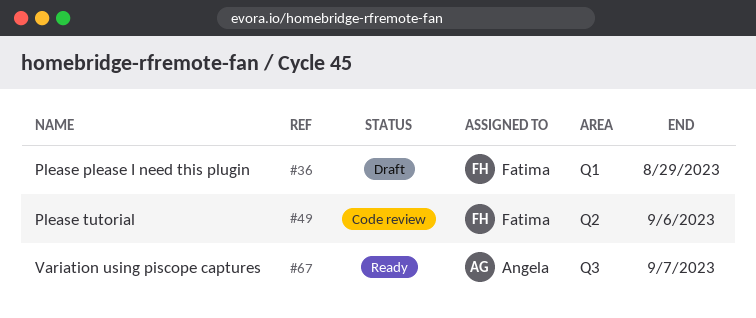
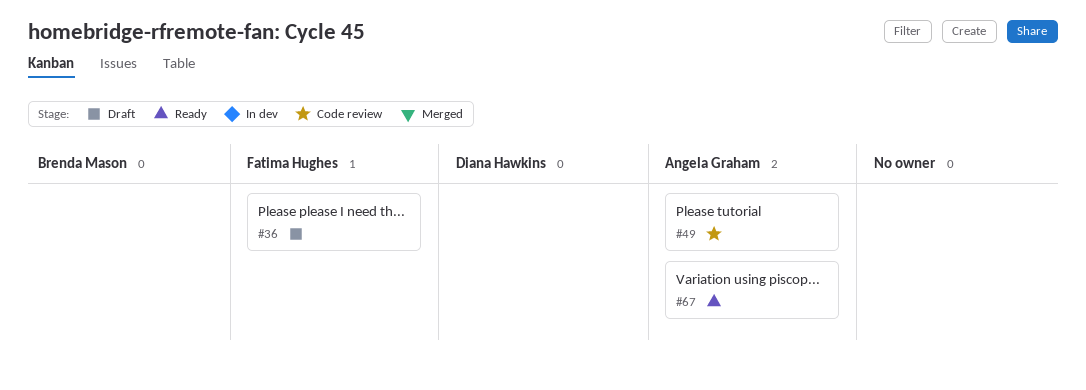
#49, owner: Fatima Hughes -> Angela Graham

